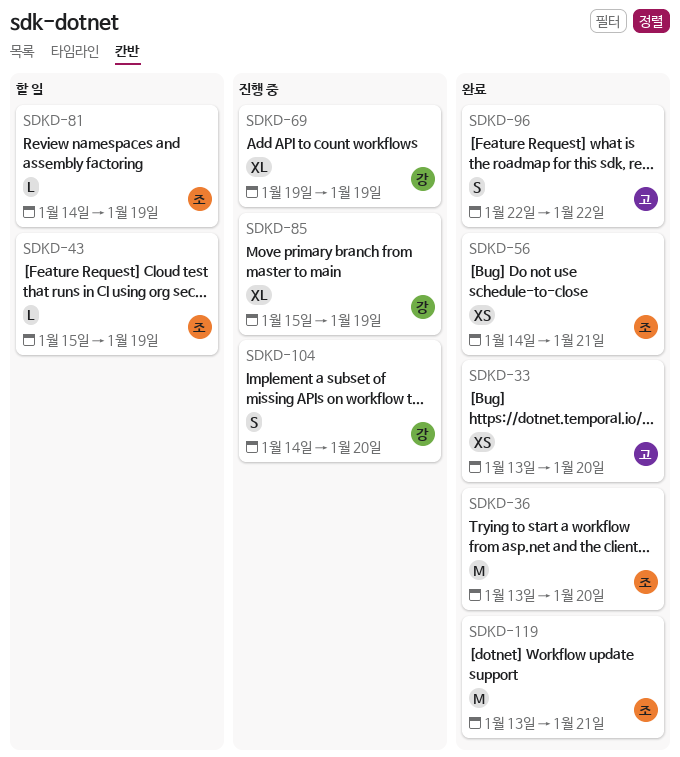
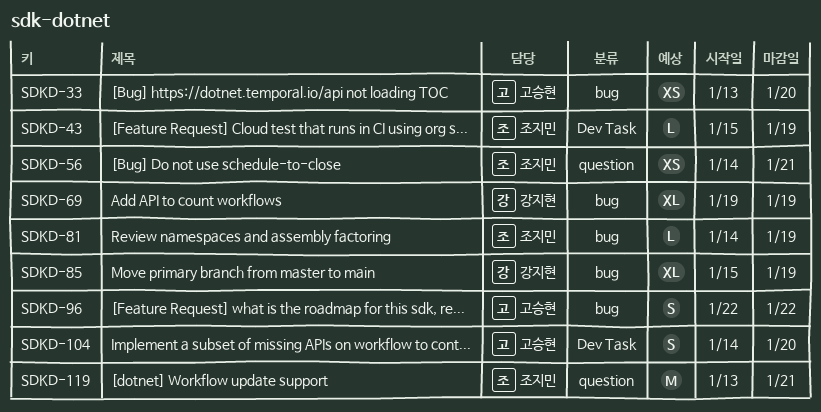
SDKD-36: present -> none
SDKD-104, owner: 강지현 -> 고승현

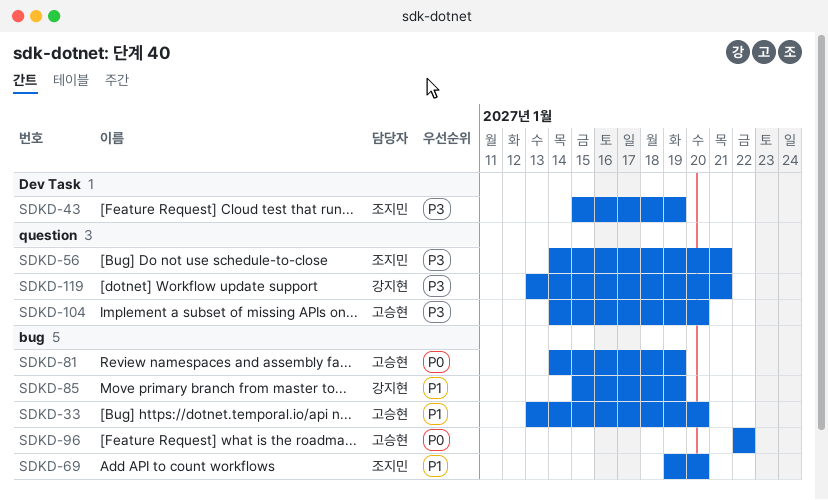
SDKD-69, owner: 강지현 -> 조지민
SDKD-69, due: Jan 19 -> Jan 20
SDKD-81, owner: 조지민 -> 고승현
SDKD-104, label: Dev Task -> question
SDKD-119, owner: 조지민 -> 강지현

